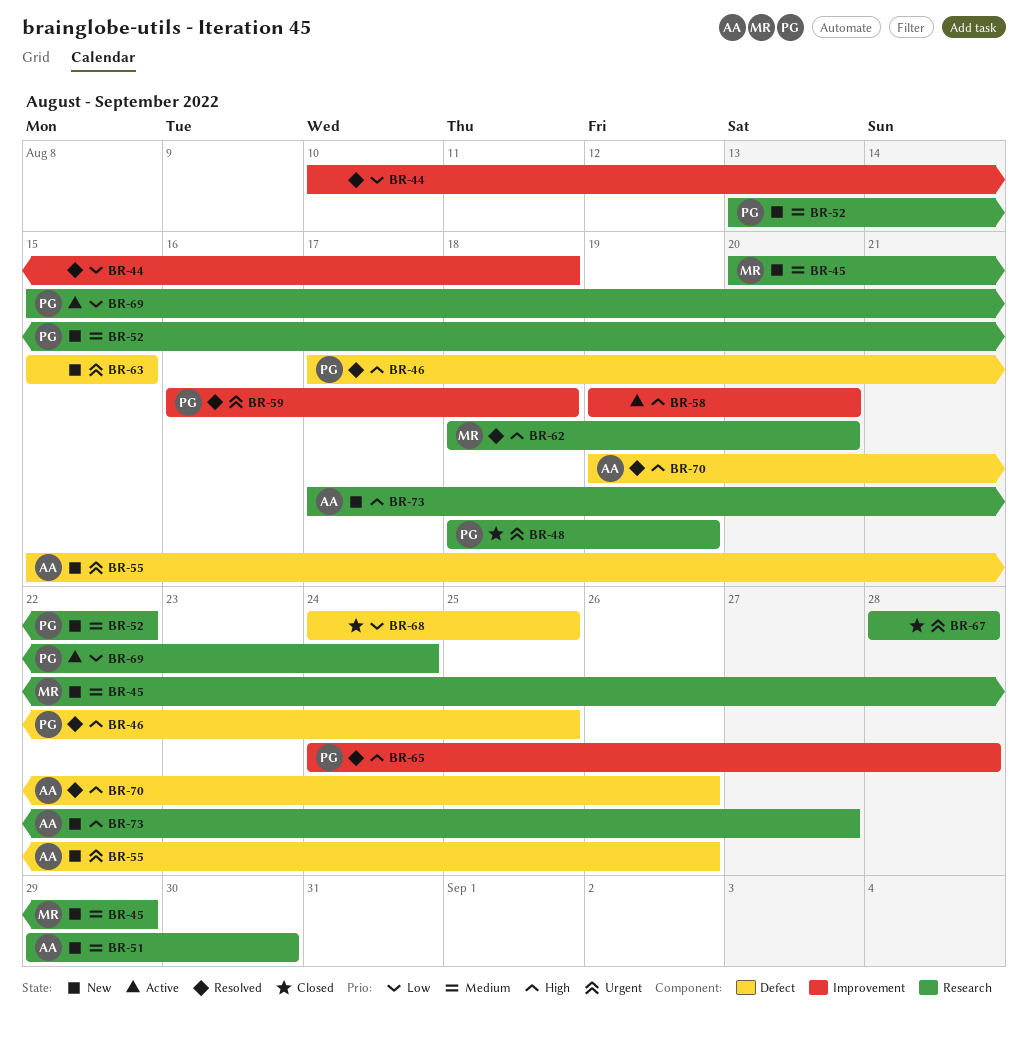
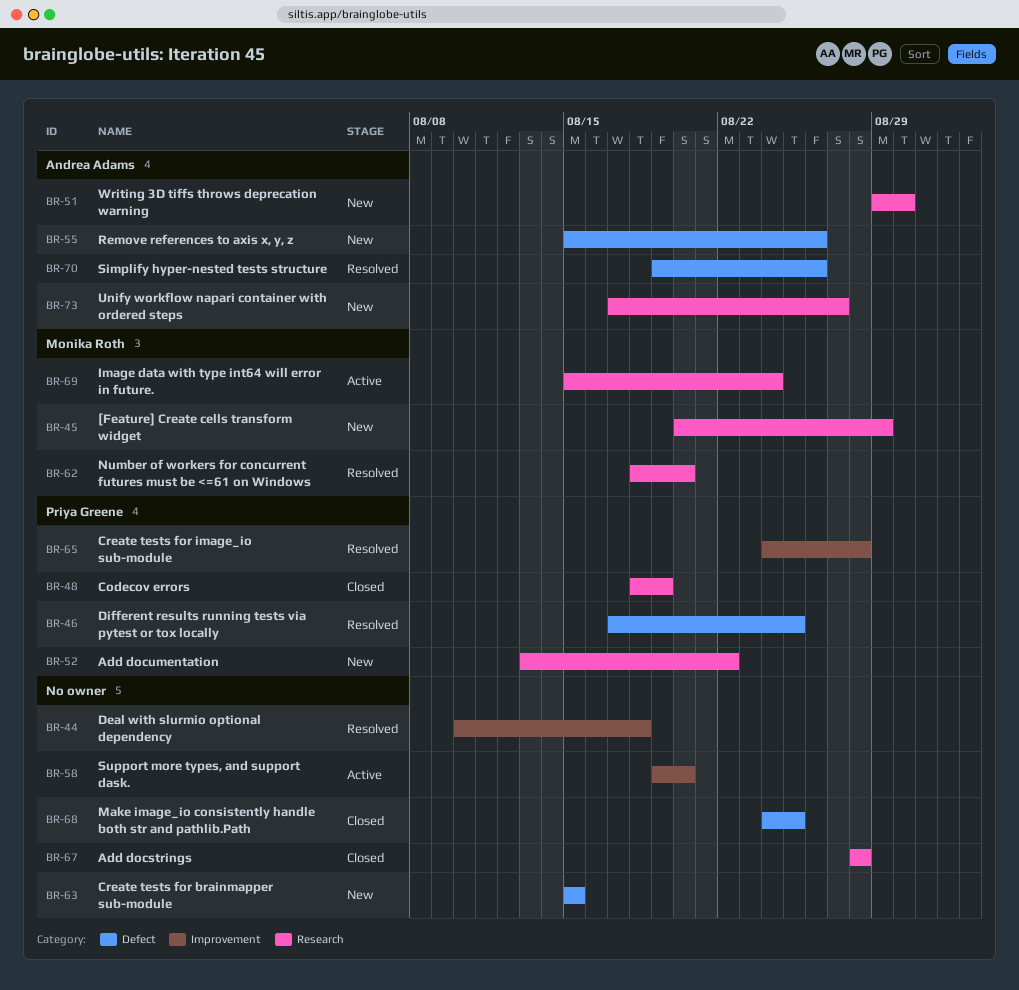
BR-59: present -> none
BR-69, owner: Priya Greene -> Monika Roth

